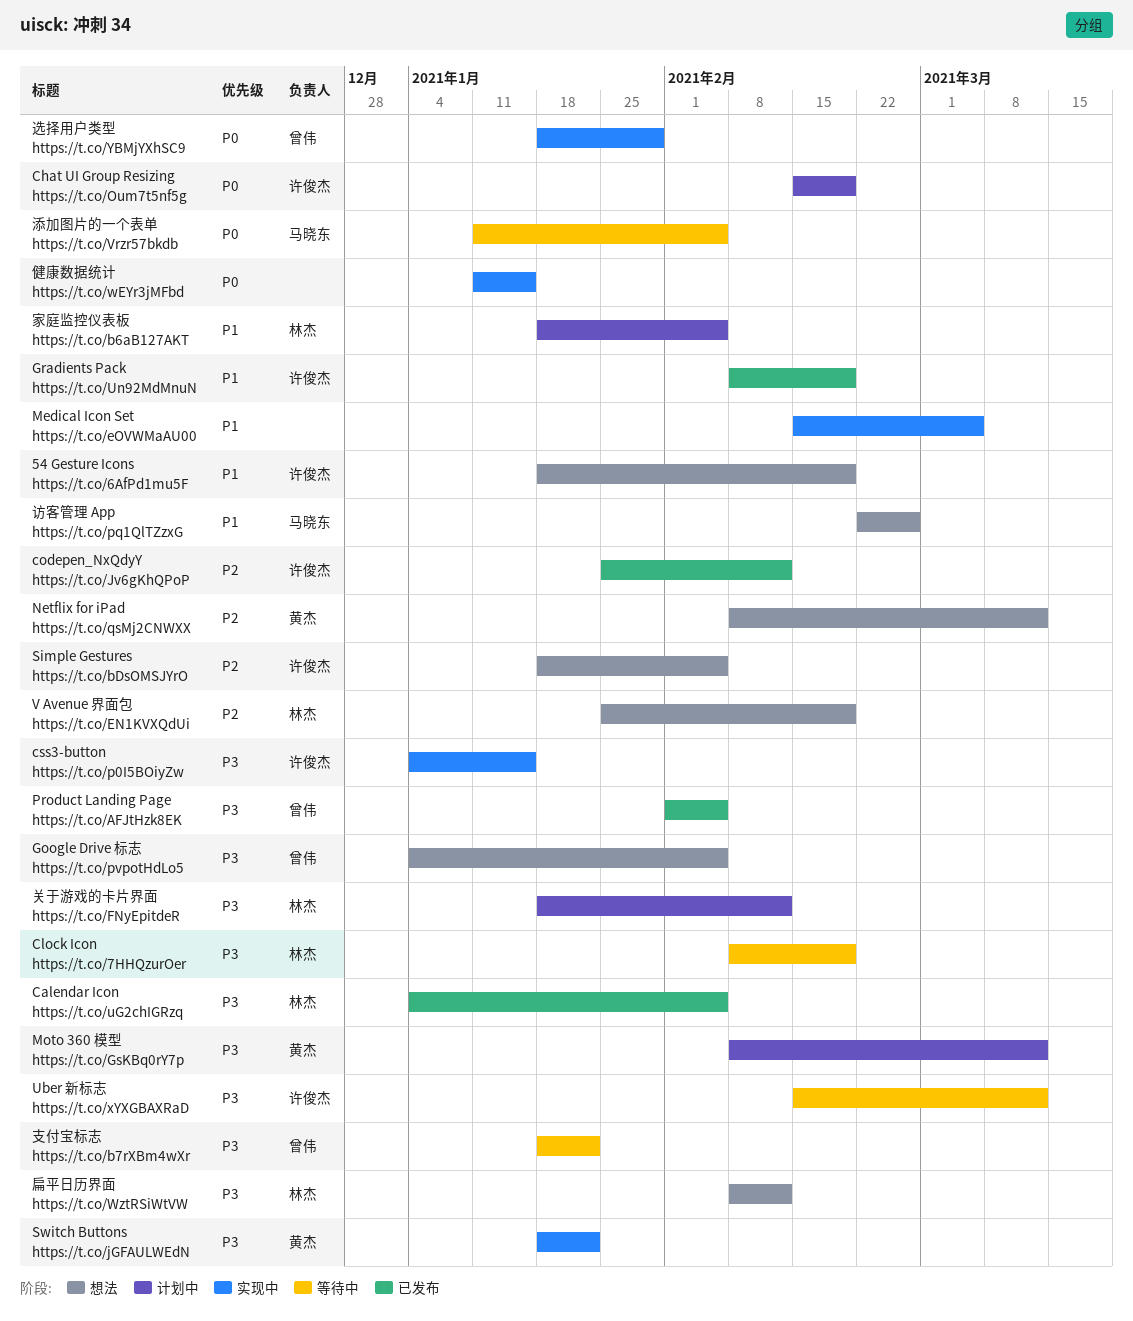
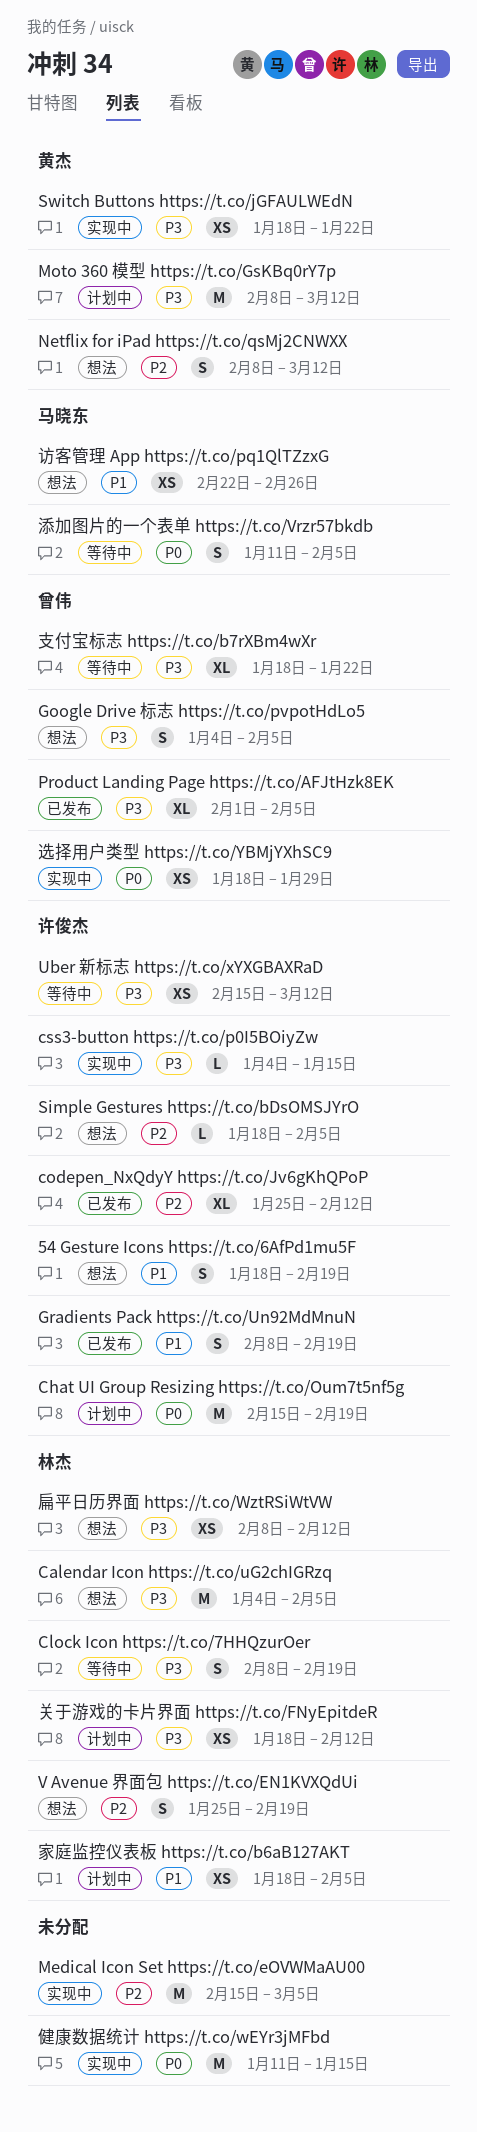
Calendar Icon https://t.co/uG2chIGRzq, status: 已发布 -> 想法
Medical Icon Set https://t.co/eOVWMaAU00, priority: P1 -> P2

